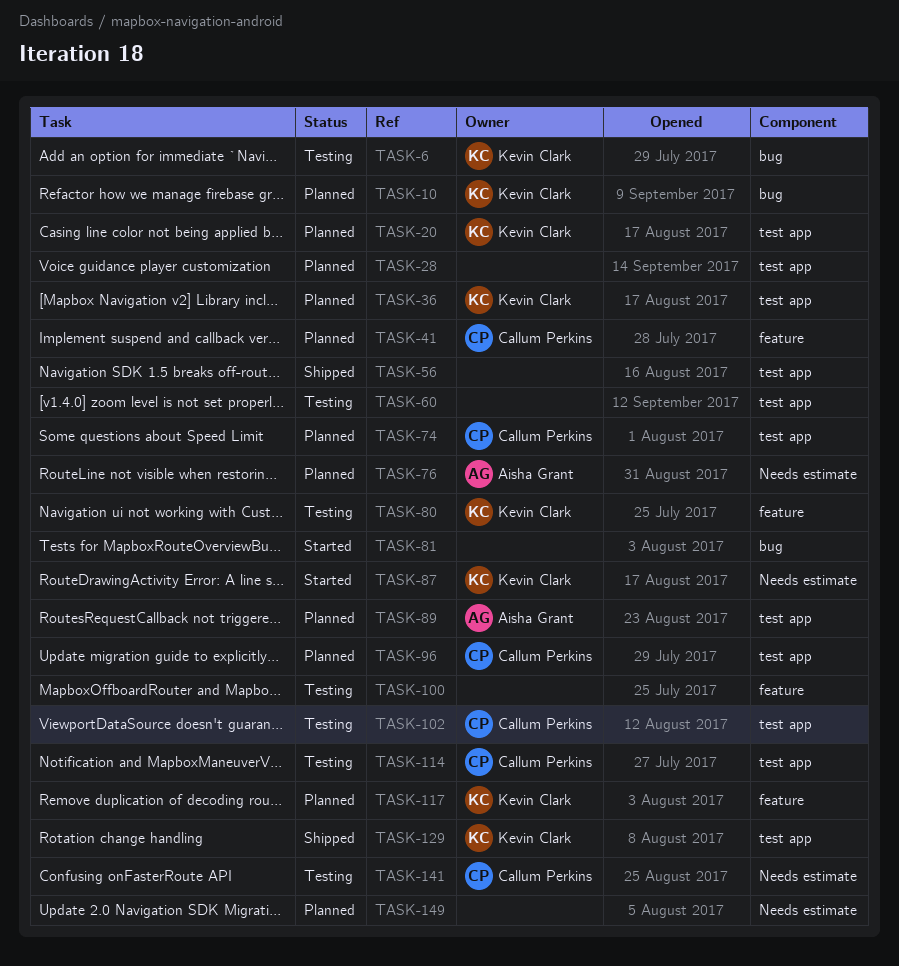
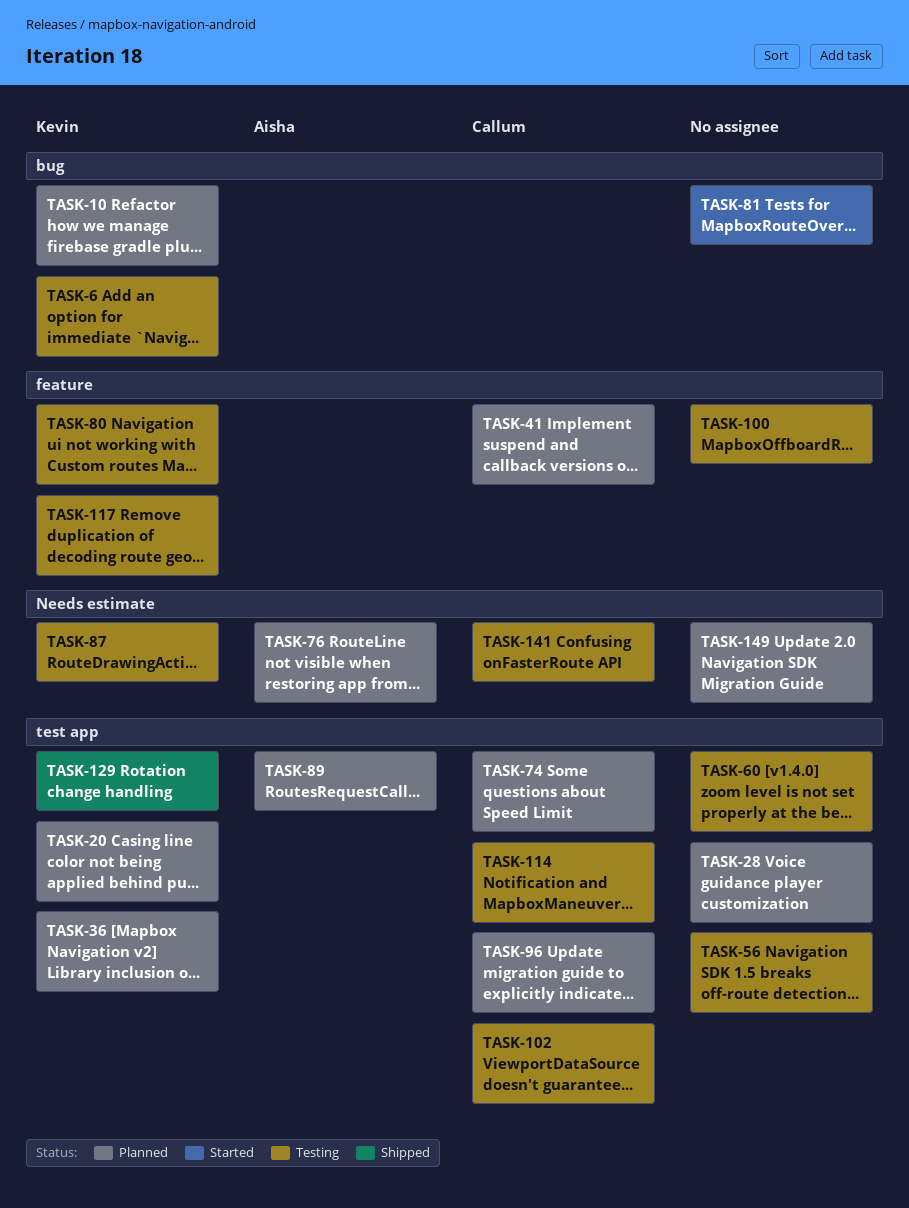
TASK-56, status: Shipped -> Testing
TASK-87, status: Started -> Testing
TASK-117, status: Planned -> Testing

